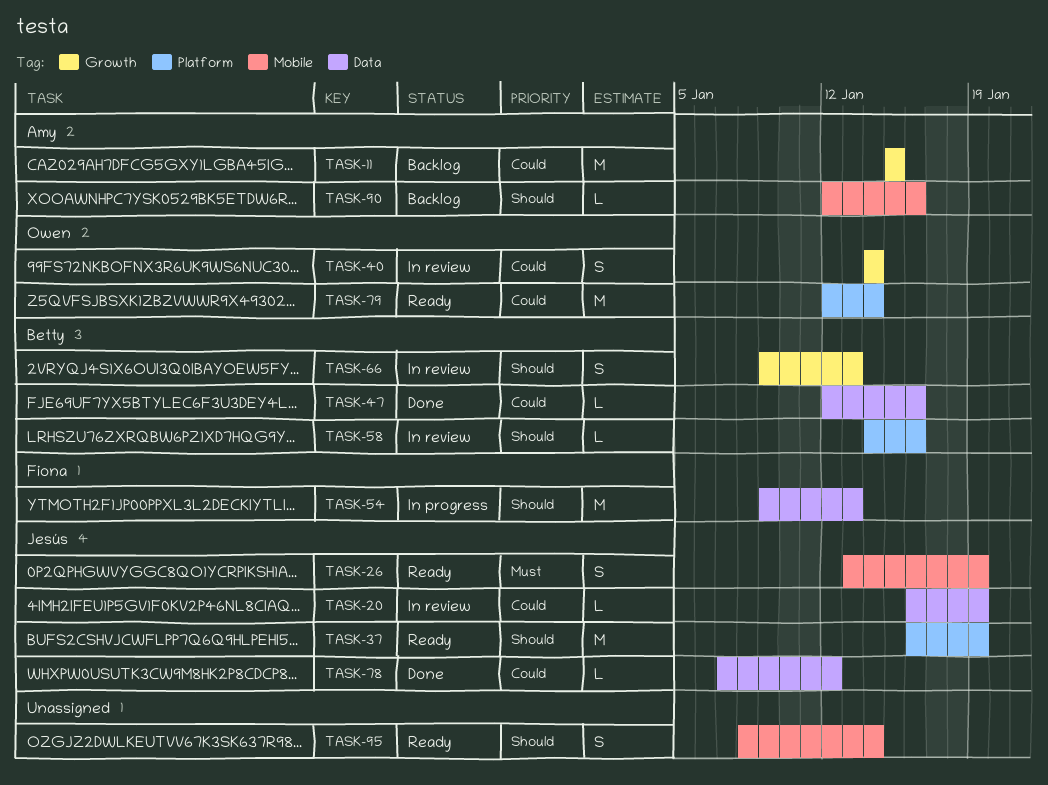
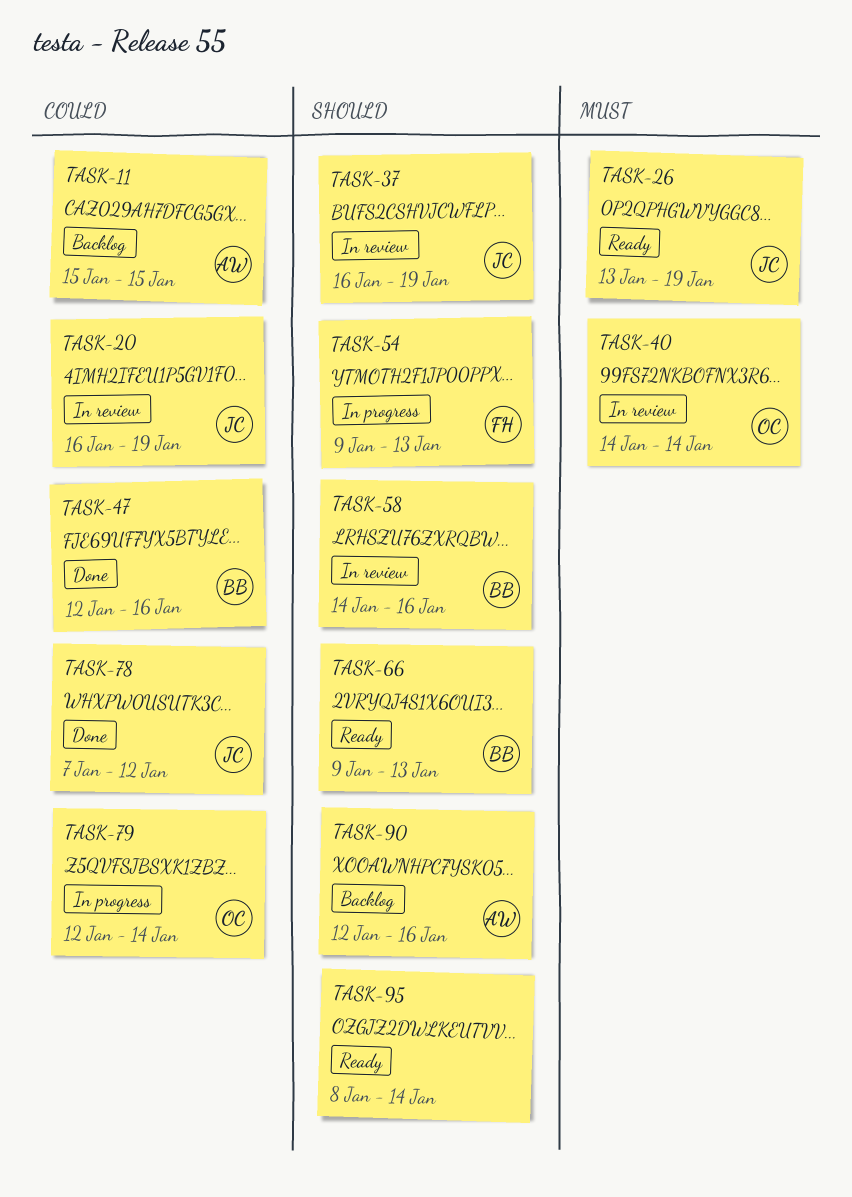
TASK-37, status: Ready -> In review
TASK-40, priority: Could -> Must
TASK-66, status: In review -> Ready
TASK-79, status: Ready -> In progress

